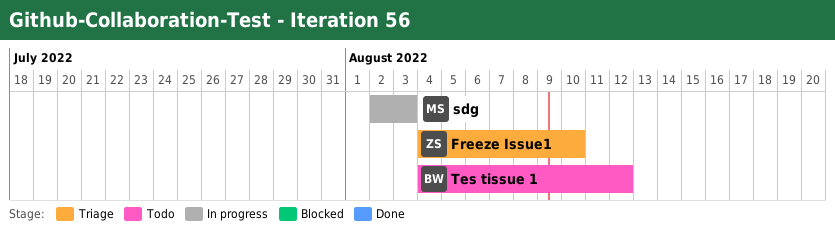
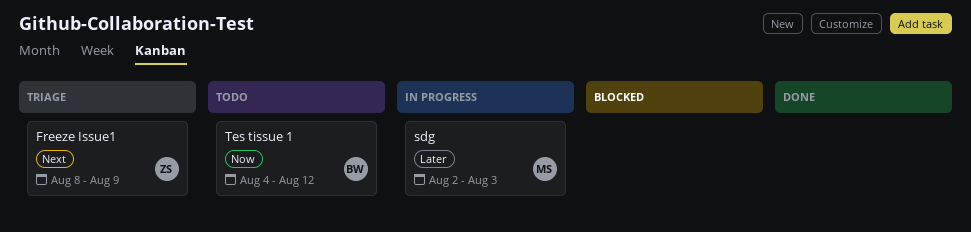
Freeze Issue1, start: Aug 4 -> Aug 8
Freeze Issue1, due: Aug 10 -> Aug 9

